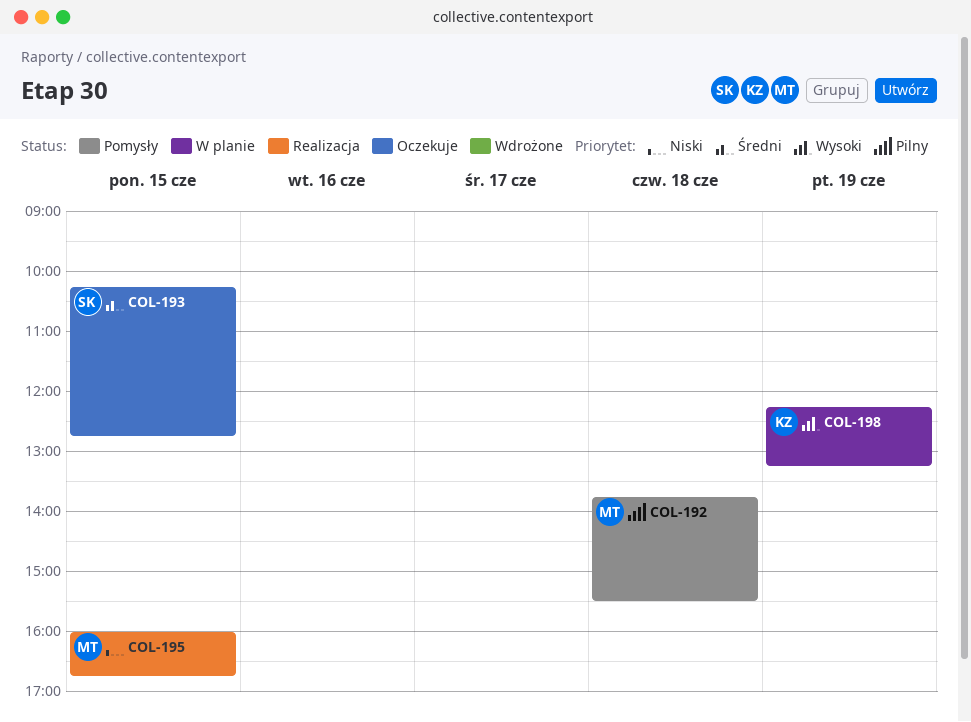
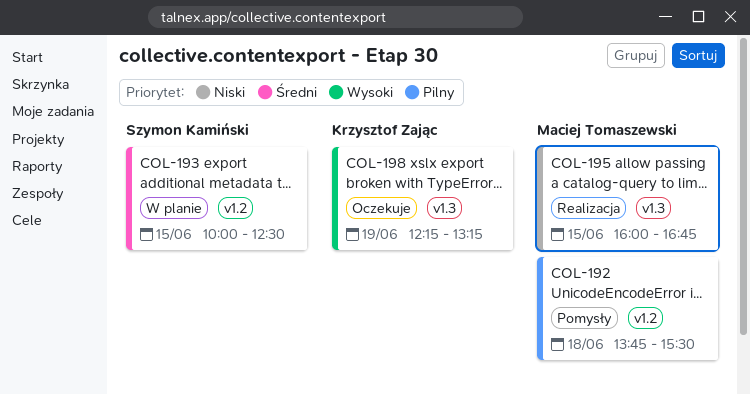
COL-193, status: Oczekuje -> W planie
COL-193, begins: 10:15 -> 10:00
COL-193, ends: 12:45 -> 12:30
COL-198, status: W planie -> Oczekuje

